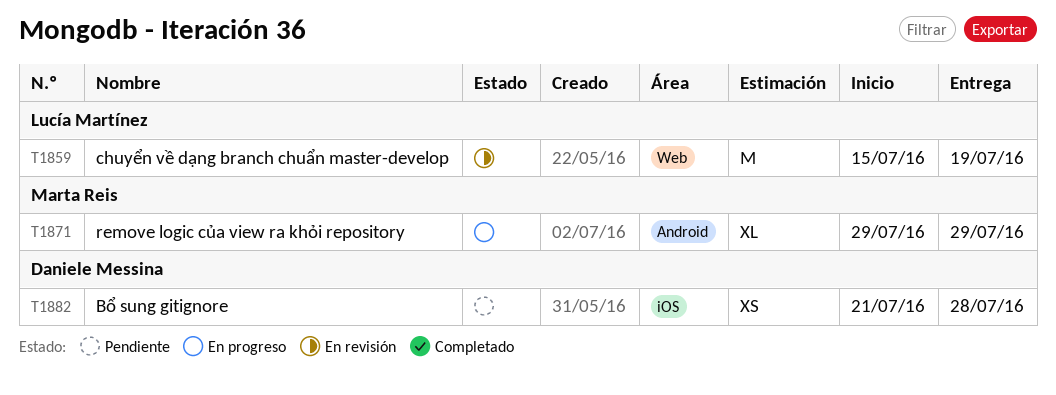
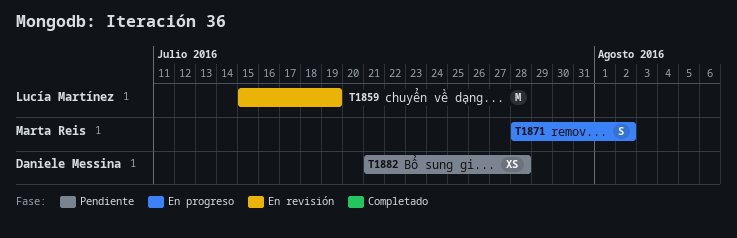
T1871, estimate: XL -> S
T1871, start: Jul 29 -> Jul 28
T1871, due: Jul 29 -> Aug 2

